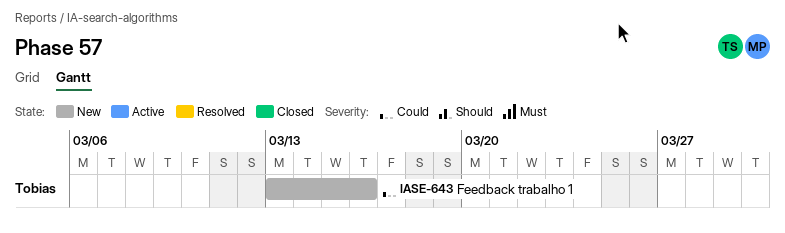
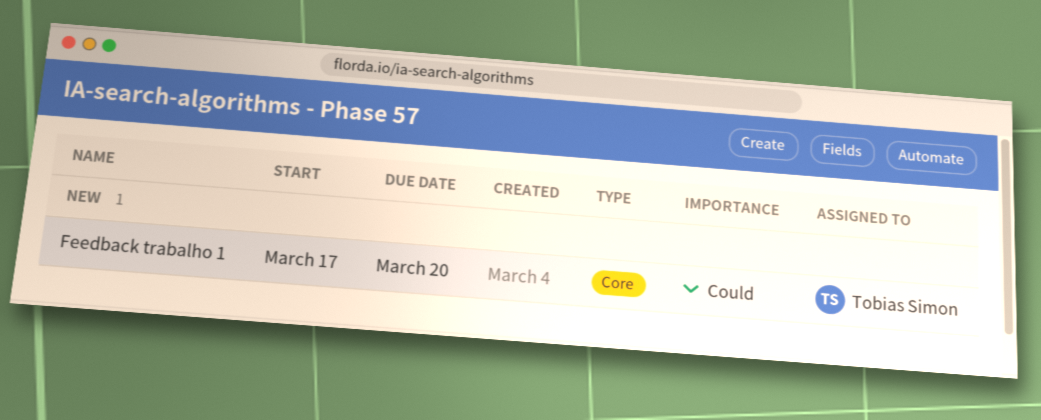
Feedback trabalho 1, start: Mar 13 -> Mar 17
Feedback trabalho 1, due: Mar 16 -> Mar 20

